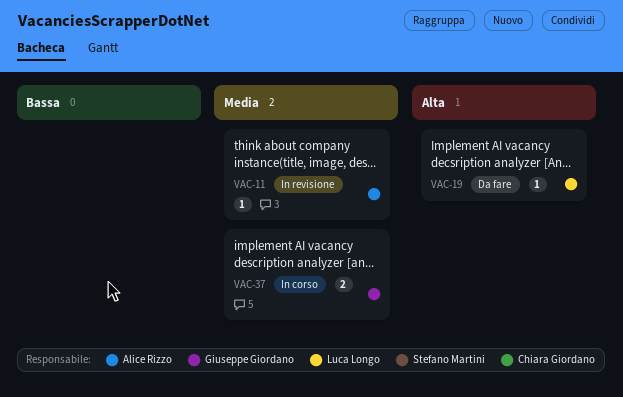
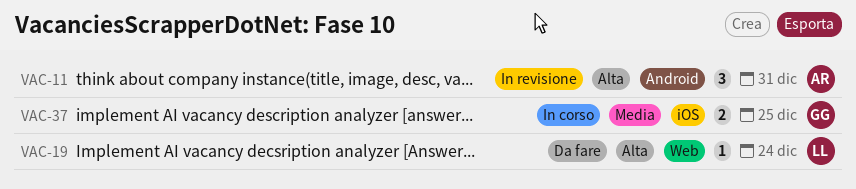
VAC-11, priority: Media -> Alta
VAC-11, estimate: 1 -> 3

